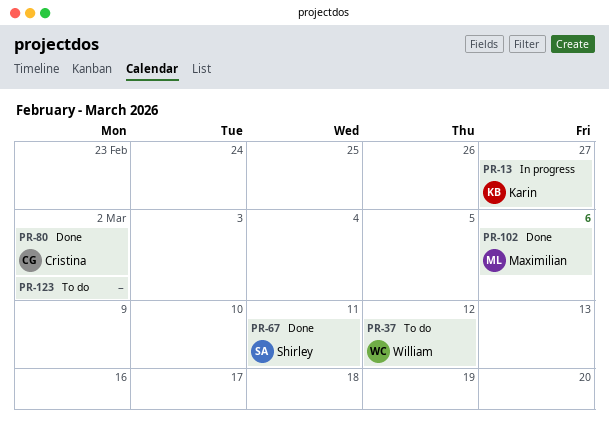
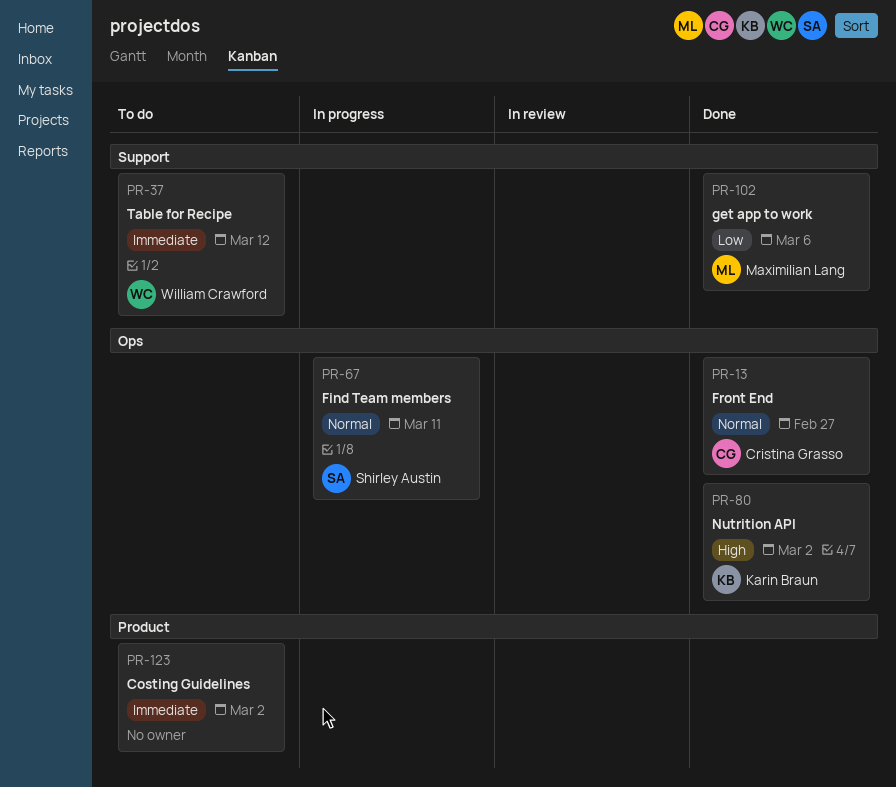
PR-13, status: In progress -> Done
PR-13, owner: Karin Braun -> Cristina Grasso
PR-67, status: Done -> In progress
PR-80, owner: Cristina Grasso -> Karin Braun

